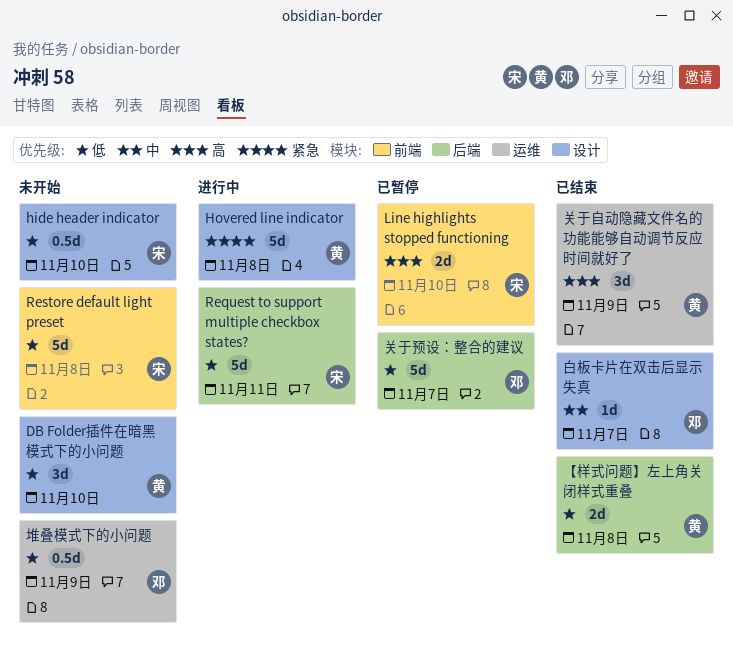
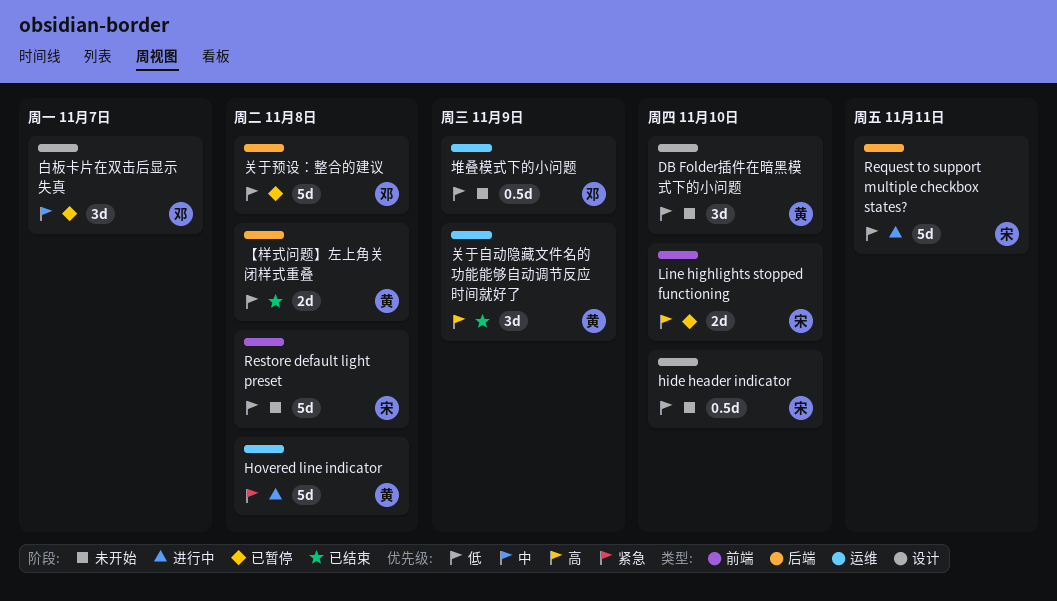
Hovered line indicator, label: 设计 -> 运维
关于预设：整合的建议, due: Nov 7 -> Nov 8
白板卡片在双击后显示失真, status: 已结束 -> 已暂停
白板卡片在双击后显示失真, estimate: 1d -> 3d

